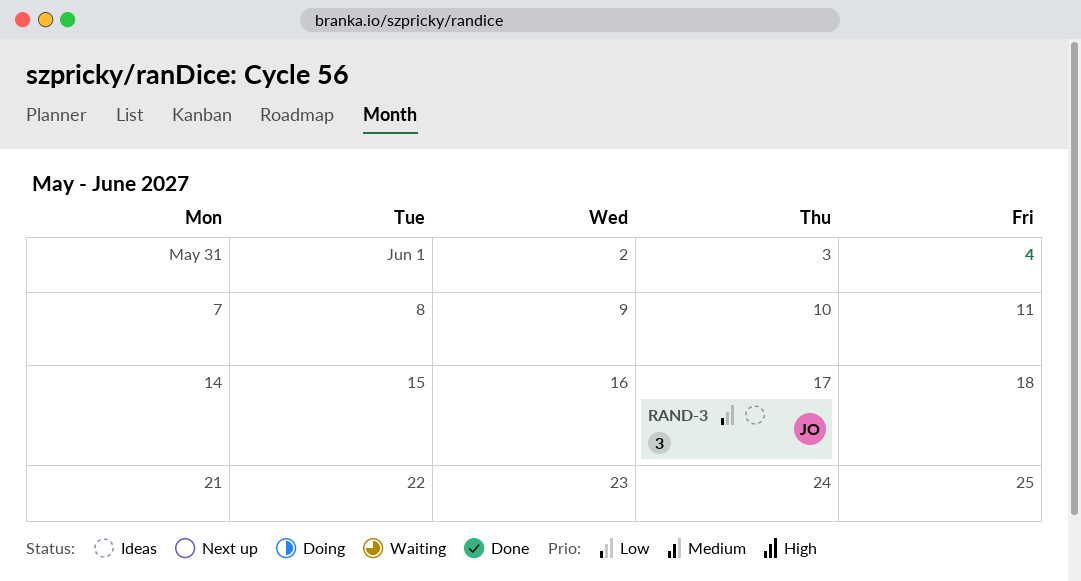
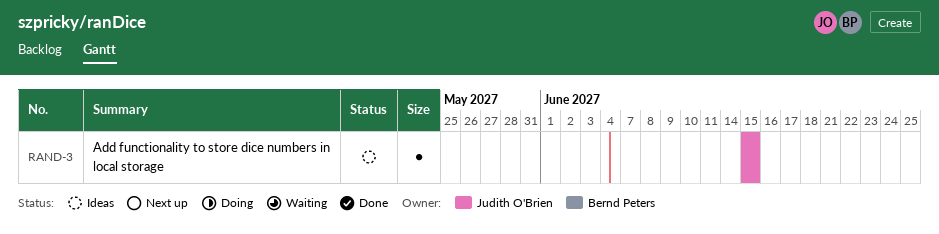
RAND-3, estimate: 3 -> 1
RAND-3, due: Jun 17 -> Jun 15

